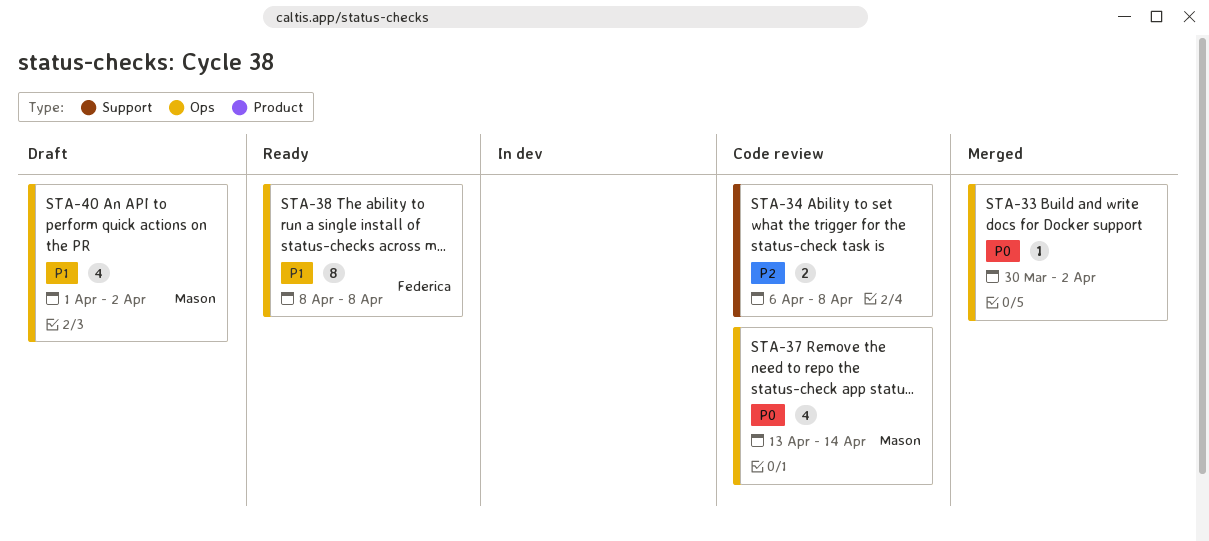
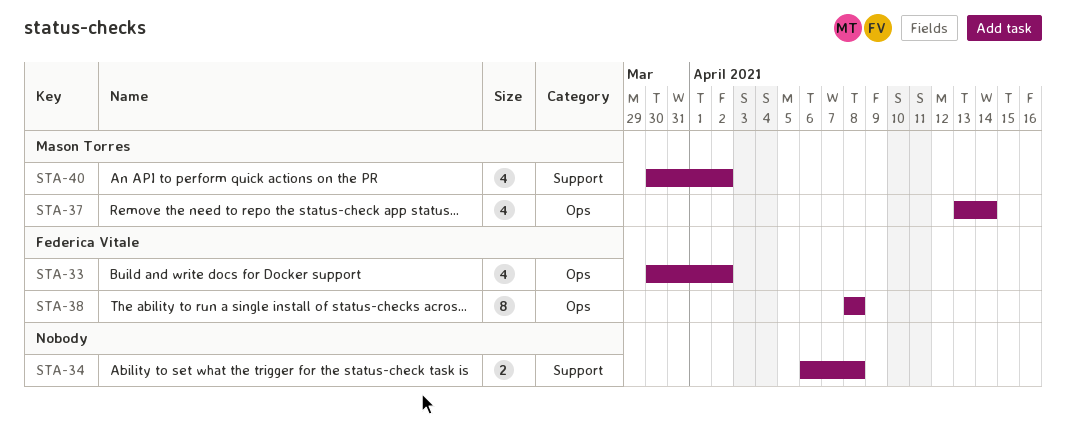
STA-33, owner: none -> Federica Vitale
STA-33, estimate: 1 -> 4
STA-40, label: Ops -> Support
STA-40, start: Apr 1 -> Mar 30

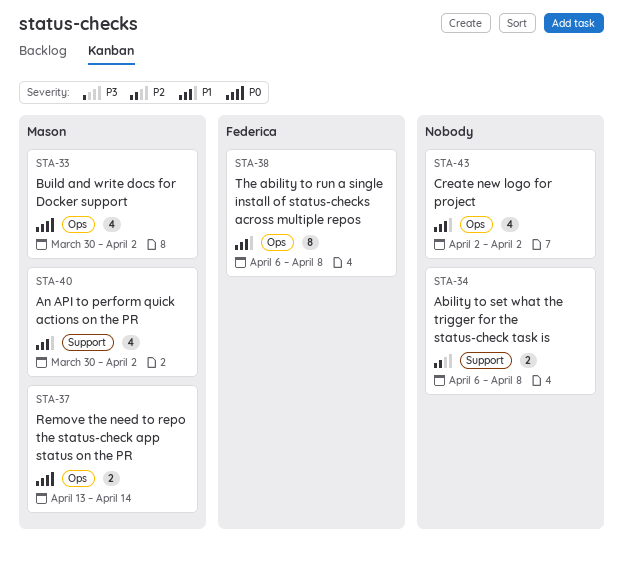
STA-33, owner: Federica Vitale -> Mason Torres
STA-37, estimate: 4 -> 2
STA-38, start: Apr 8 -> Apr 6
STA-43: none -> present

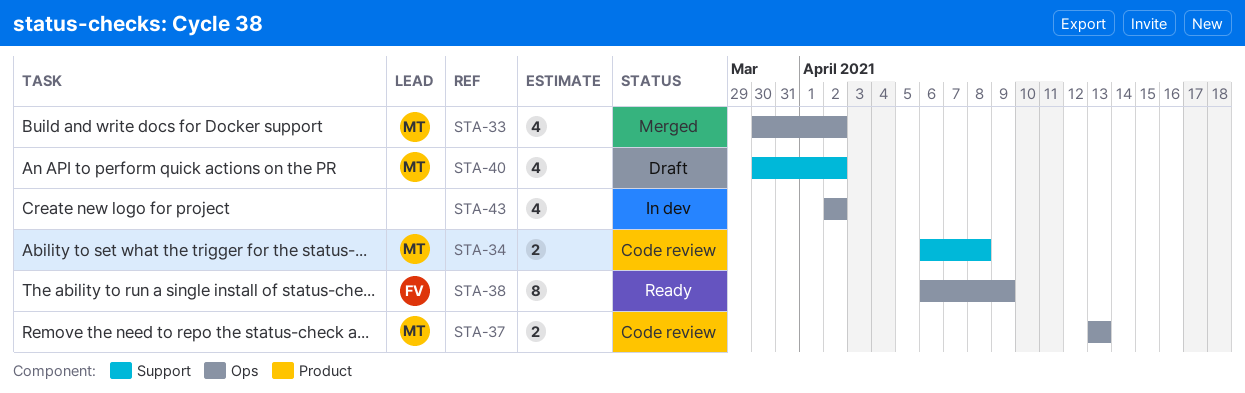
STA-34, owner: none -> Mason
STA-37, due: Apr 14 -> Apr 13
STA-38, due: Apr 8 -> Apr 9

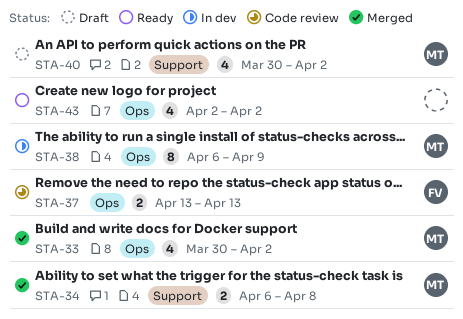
STA-34, status: Code review -> Merged
STA-37, owner: MT -> FV
STA-38, status: Ready -> In dev
STA-38, owner: FV -> MT
STA-43, status: In dev -> Ready

